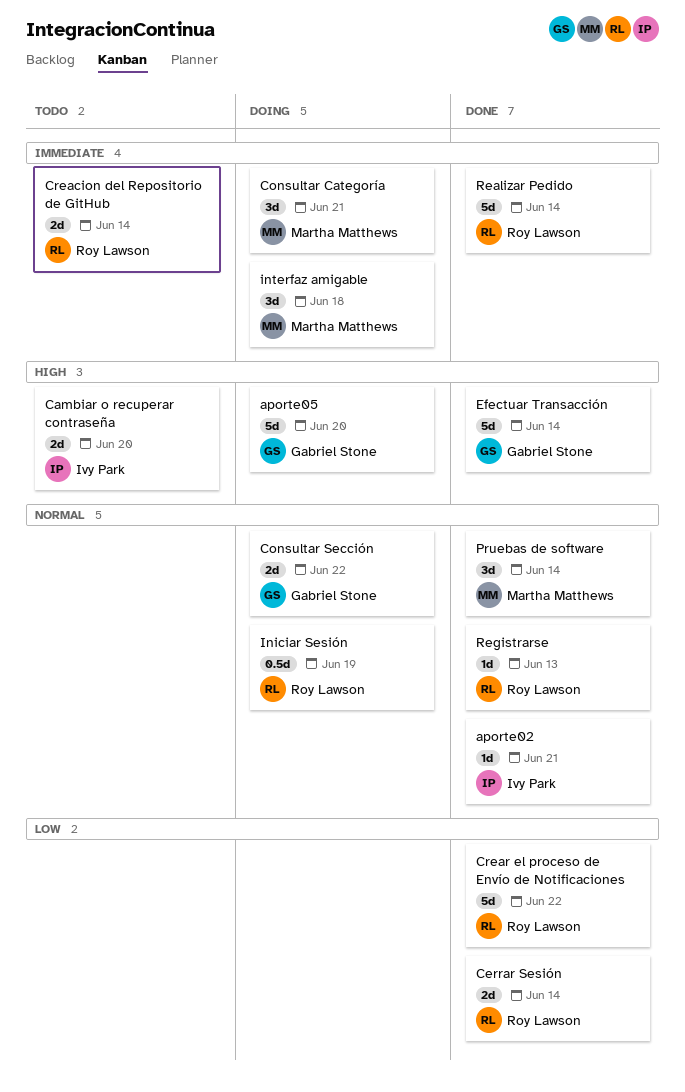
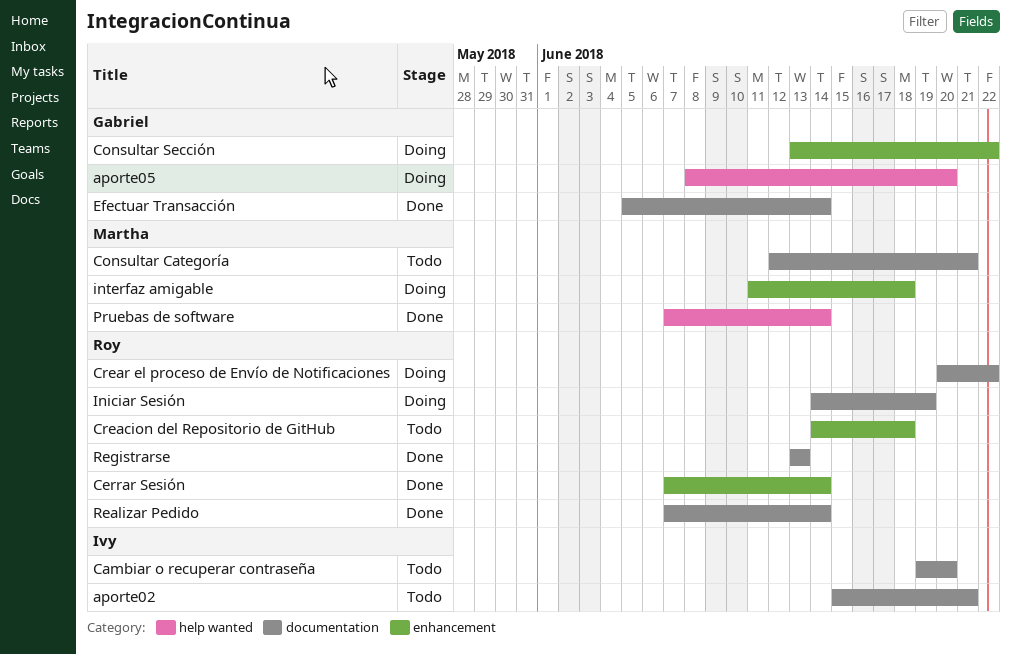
aporte02, status: Done -> Todo
Consultar Categoría, status: Doing -> Todo
Creacion del Repositorio de GitHub, due: Jun 14 -> Jun 18
Crear el proceso de Envío de Notificaciones, status: Done -> Doing

